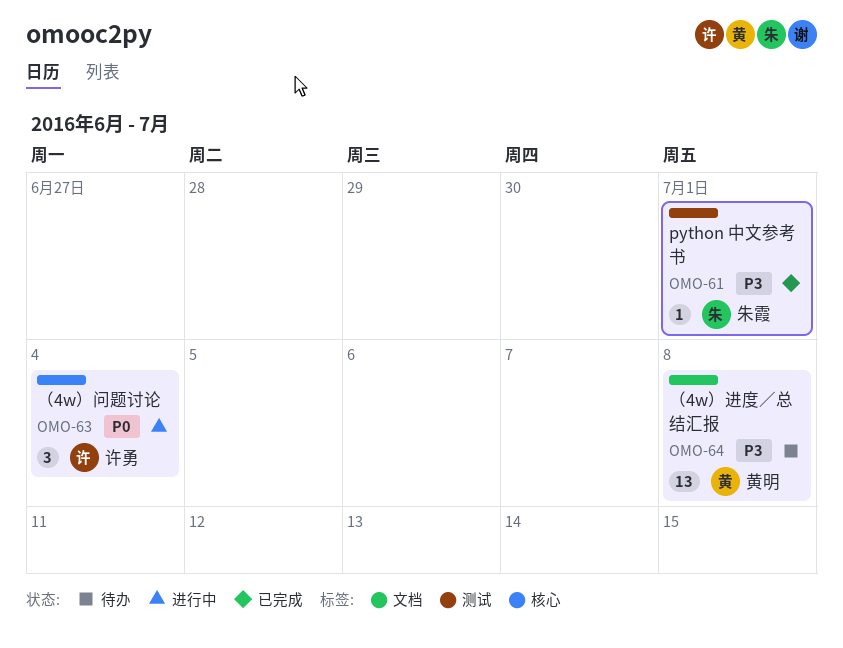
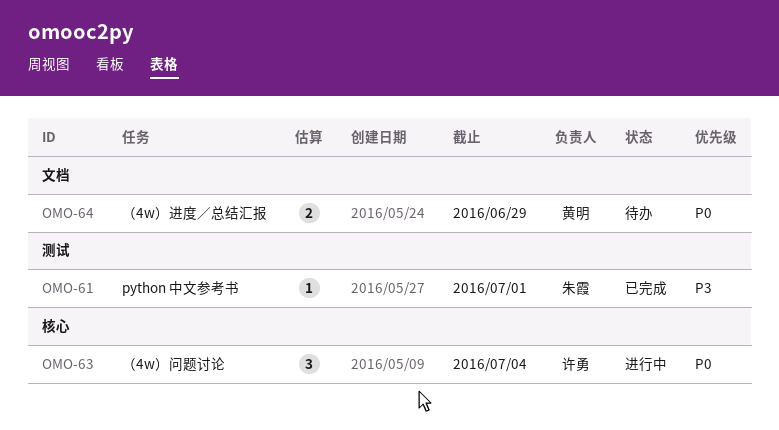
OMO-64, priority: P3 -> P0
OMO-64, estimate: 13 -> 2
OMO-64, due: Jul 8 -> Jun 29

